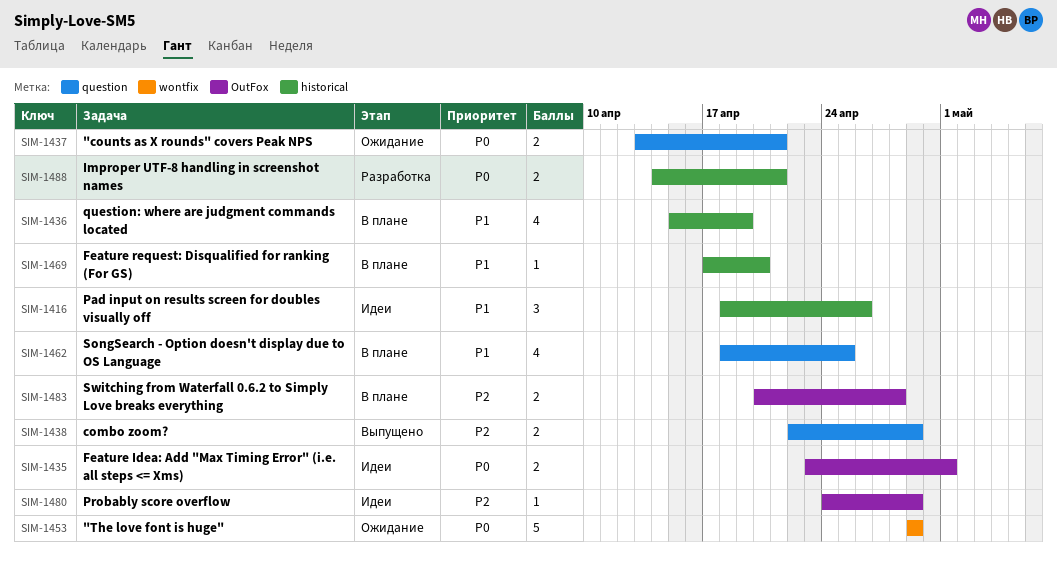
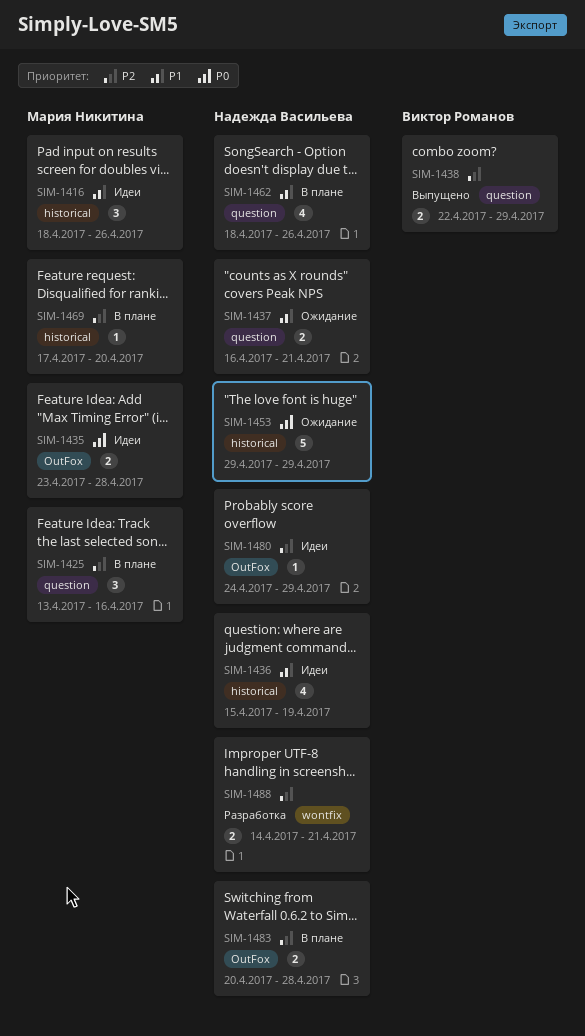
SIM-1425: none -> present
SIM-1435, due: May 1 -> Apr 28
SIM-1436, status: В плане -> Идеи
SIM-1437, priority: P0 -> P1
SIM-1437, start: Apr 13 -> Apr 16
SIM-1453, label: wontfix -> historical
SIM-1462, due: Apr 25 -> Apr 26
SIM-1469, priority: P1 -> P2
SIM-1488, priority: P0 -> P2
SIM-1488, label: historical -> wontfix

